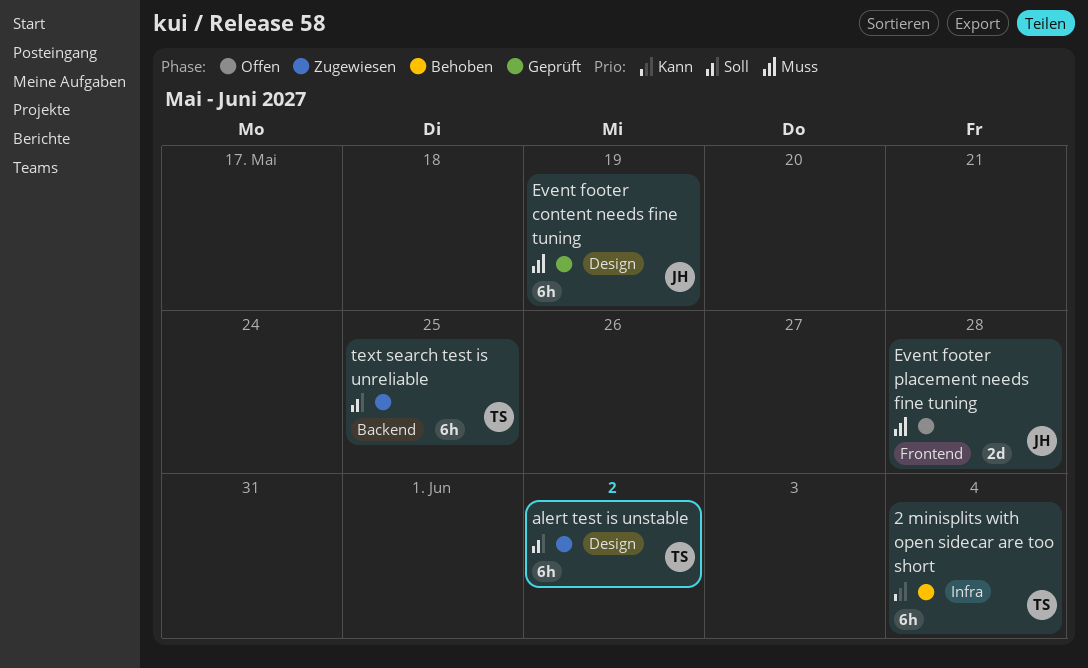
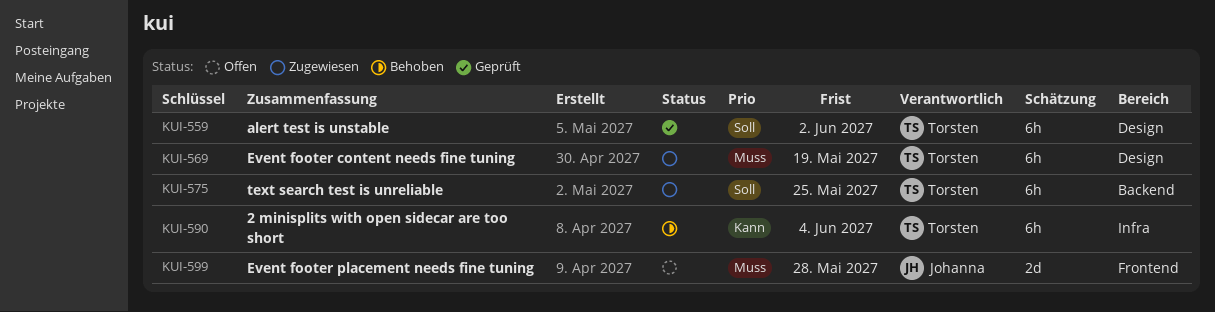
alert test is unstable, status: Zugewiesen -> Geprüft
Event footer content needs fine tuning, status: Geprüft -> Zugewiesen
Event footer content needs fine tuning, owner: Johanna -> Torsten

